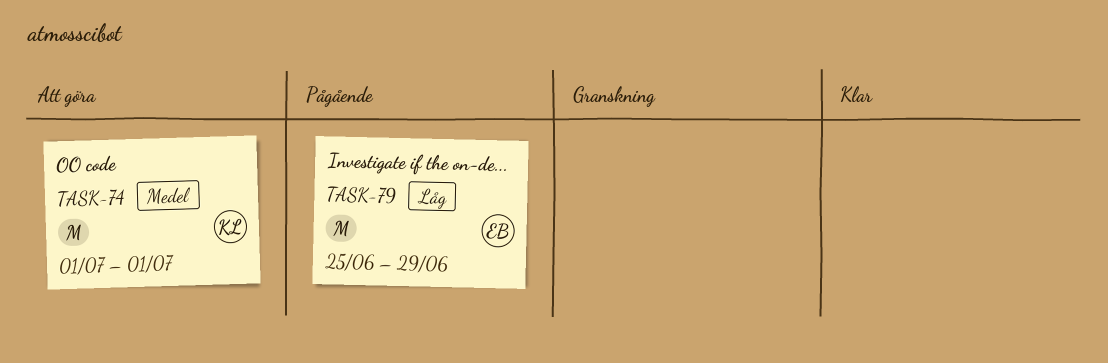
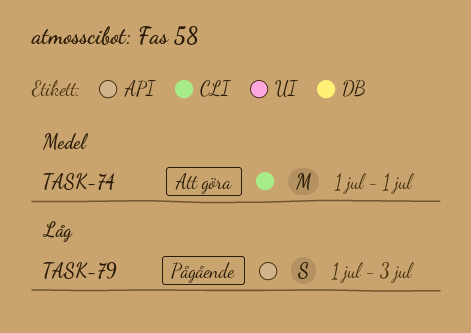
TASK-79, estimate: M -> S
TASK-79, start: Jun 25 -> Jul 1
TASK-79, due: Jun 29 -> Jul 3

